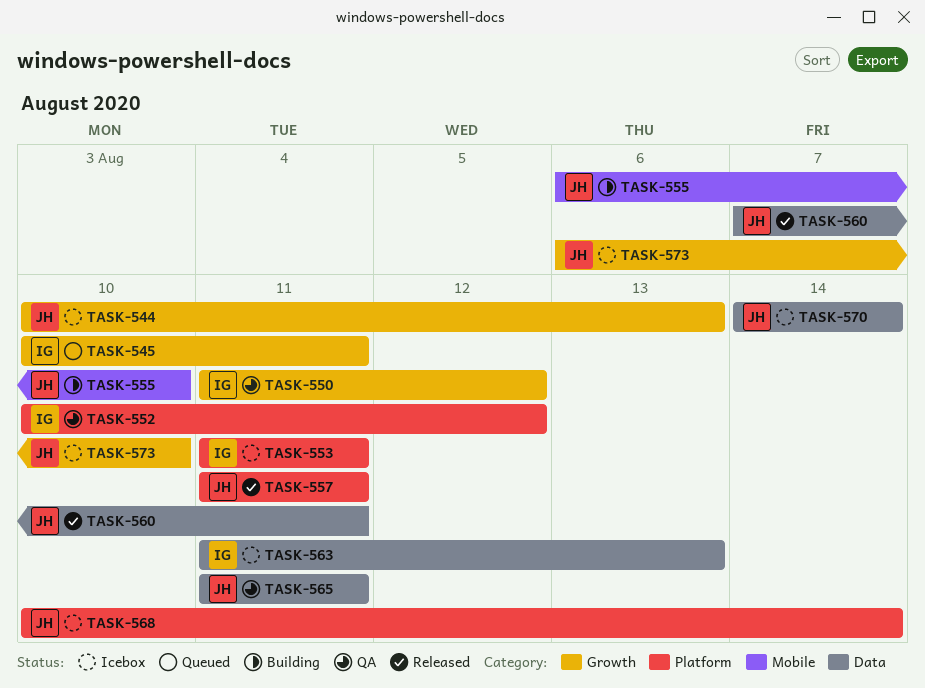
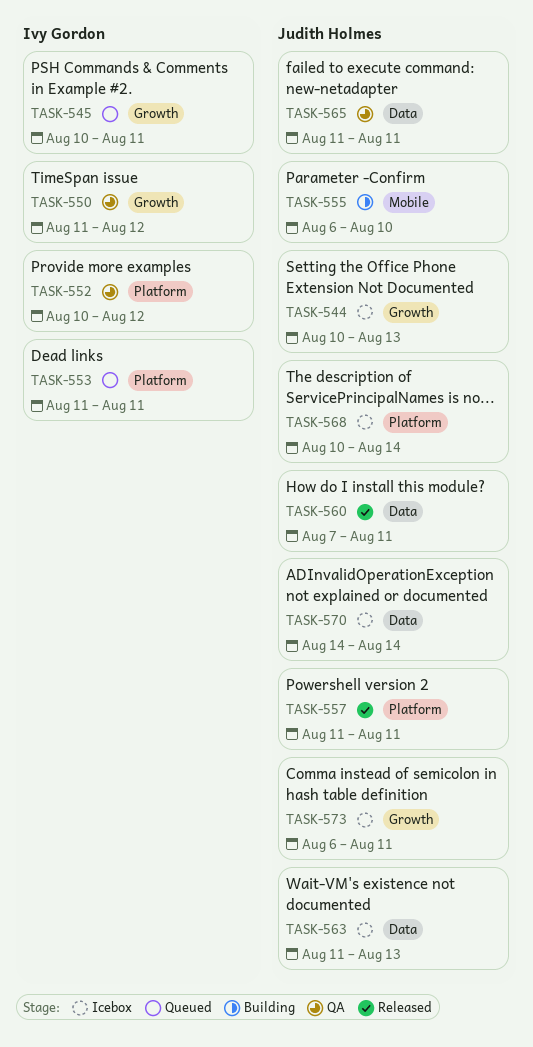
TASK-553, status: Icebox -> Queued
TASK-563, owner: Ivy Gordon -> Judith Holmes
TASK-573, due: Aug 10 -> Aug 11

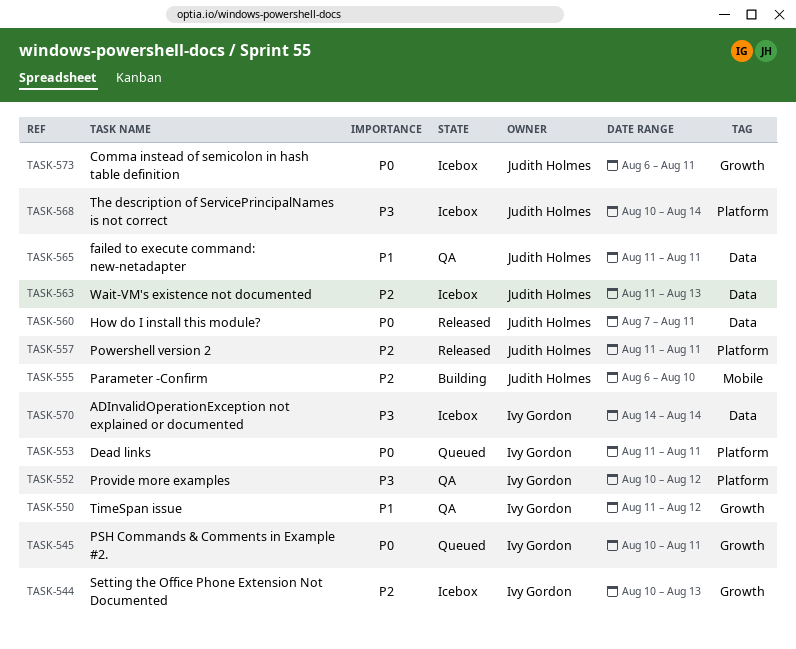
TASK-544, owner: Judith Holmes -> Ivy Gordon
TASK-570, owner: Judith Holmes -> Ivy Gordon

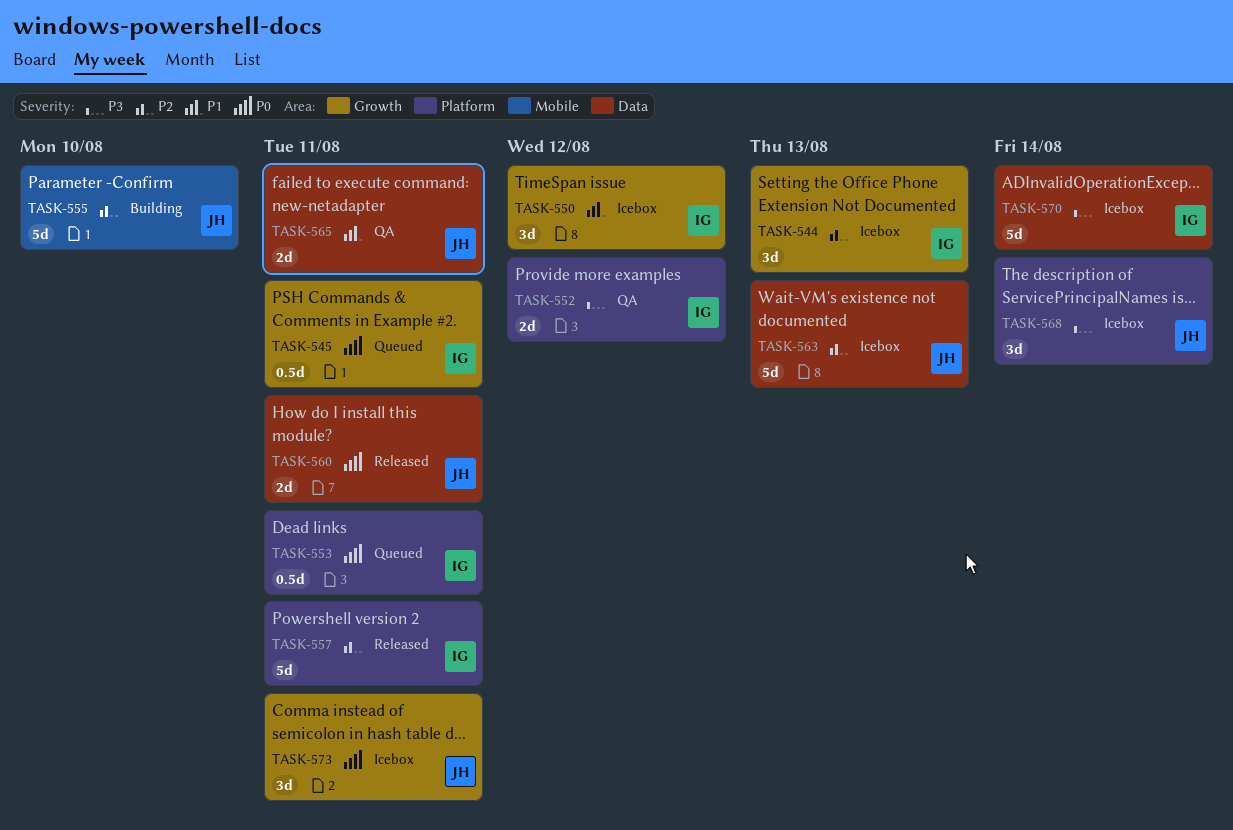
TASK-550, status: QA -> Icebox
TASK-557, owner: Judith Holmes -> Ivy Gordon

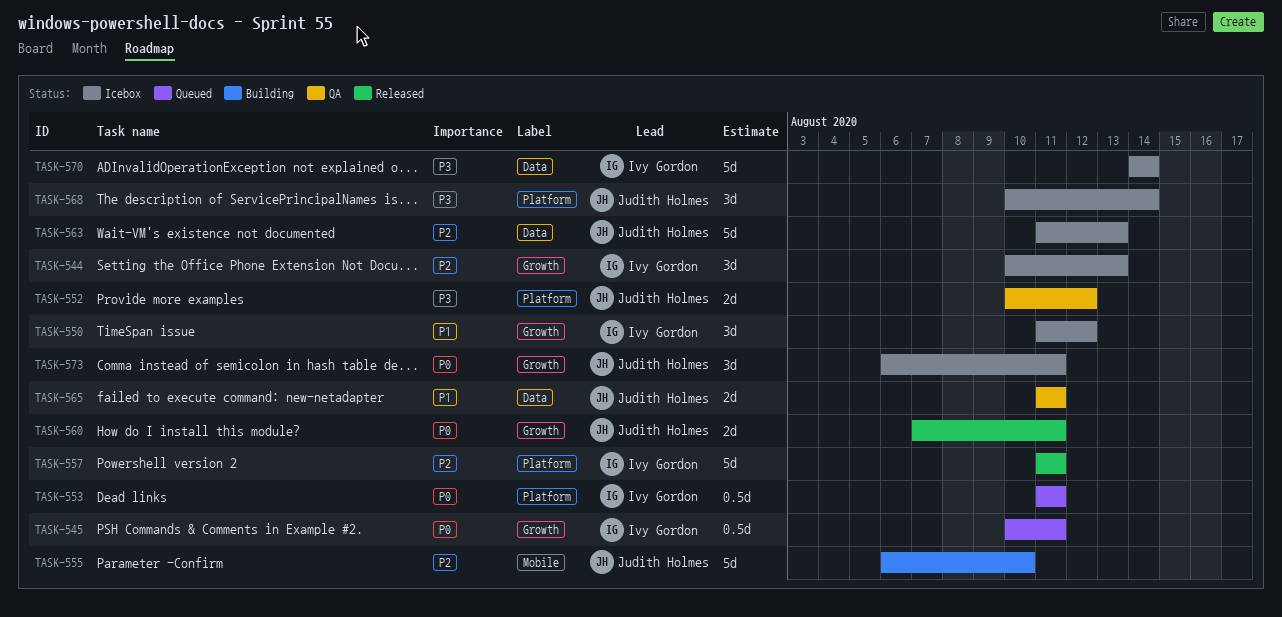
TASK-552, owner: Ivy Gordon -> Judith Holmes
TASK-560, label: Data -> Growth

